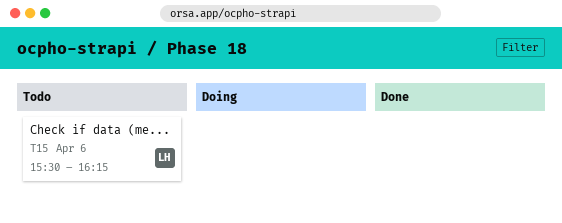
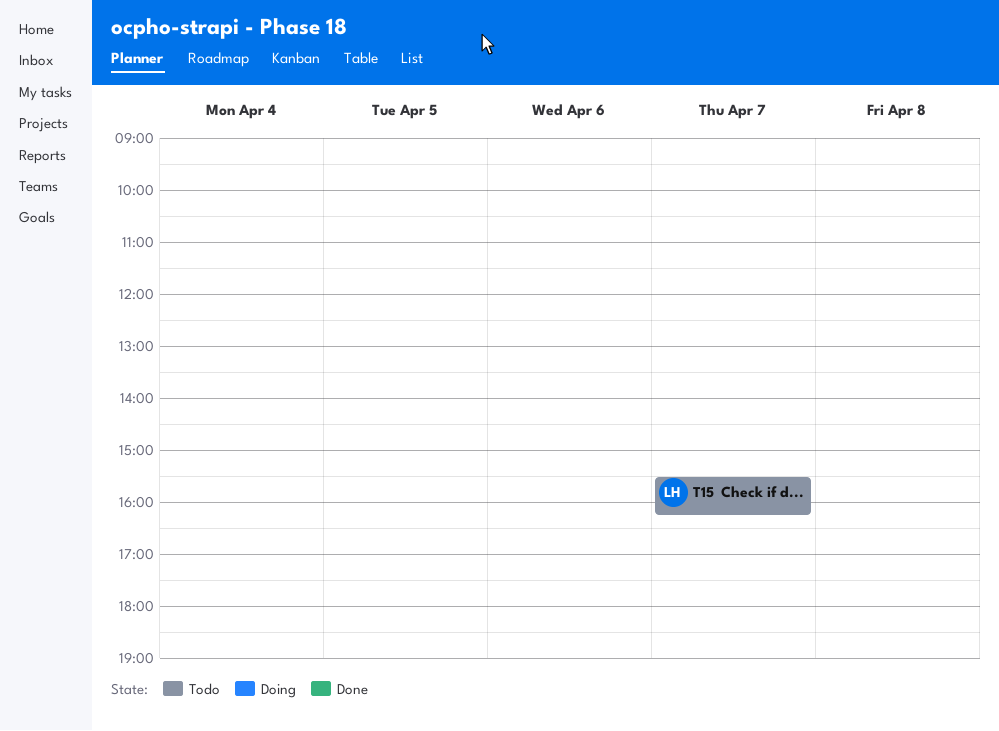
T15, day: Apr 6 -> Apr 7

